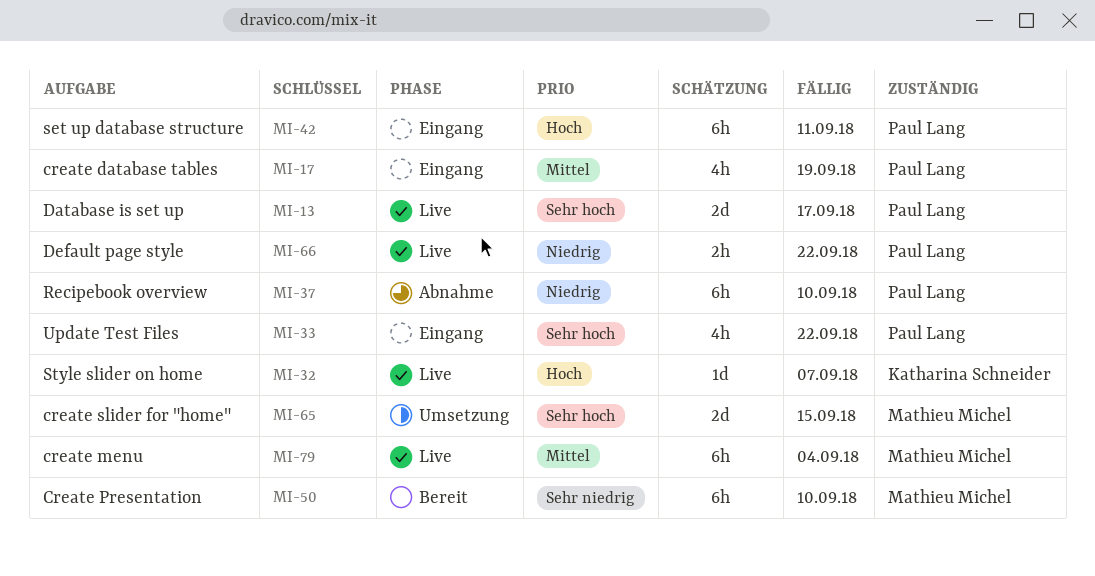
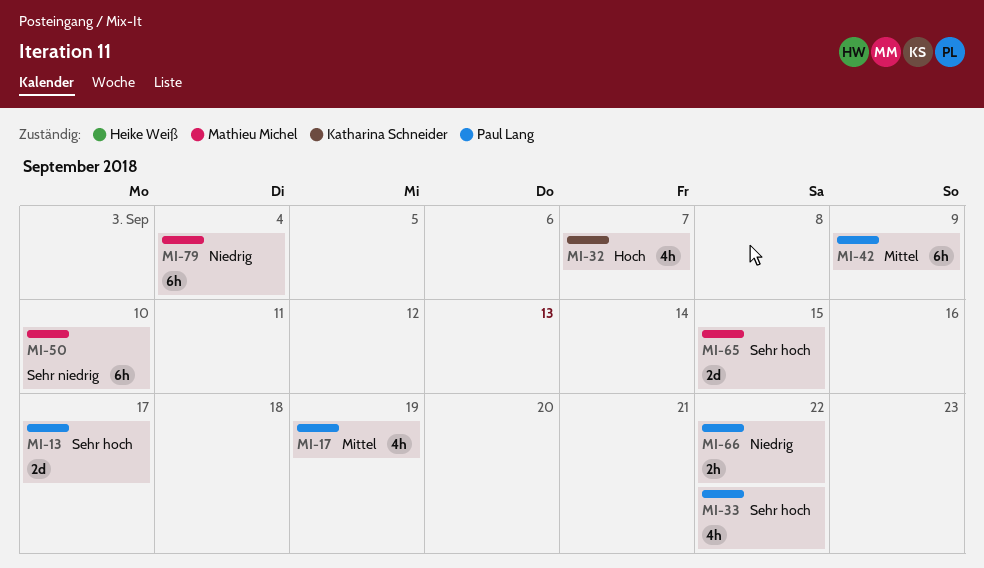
MI-32, estimate: 1d -> 4h
MI-37: present -> none
MI-42, priority: Hoch -> Mittel
MI-42, due: Sep 11 -> Sep 9
MI-79, priority: Mittel -> Niedrig

